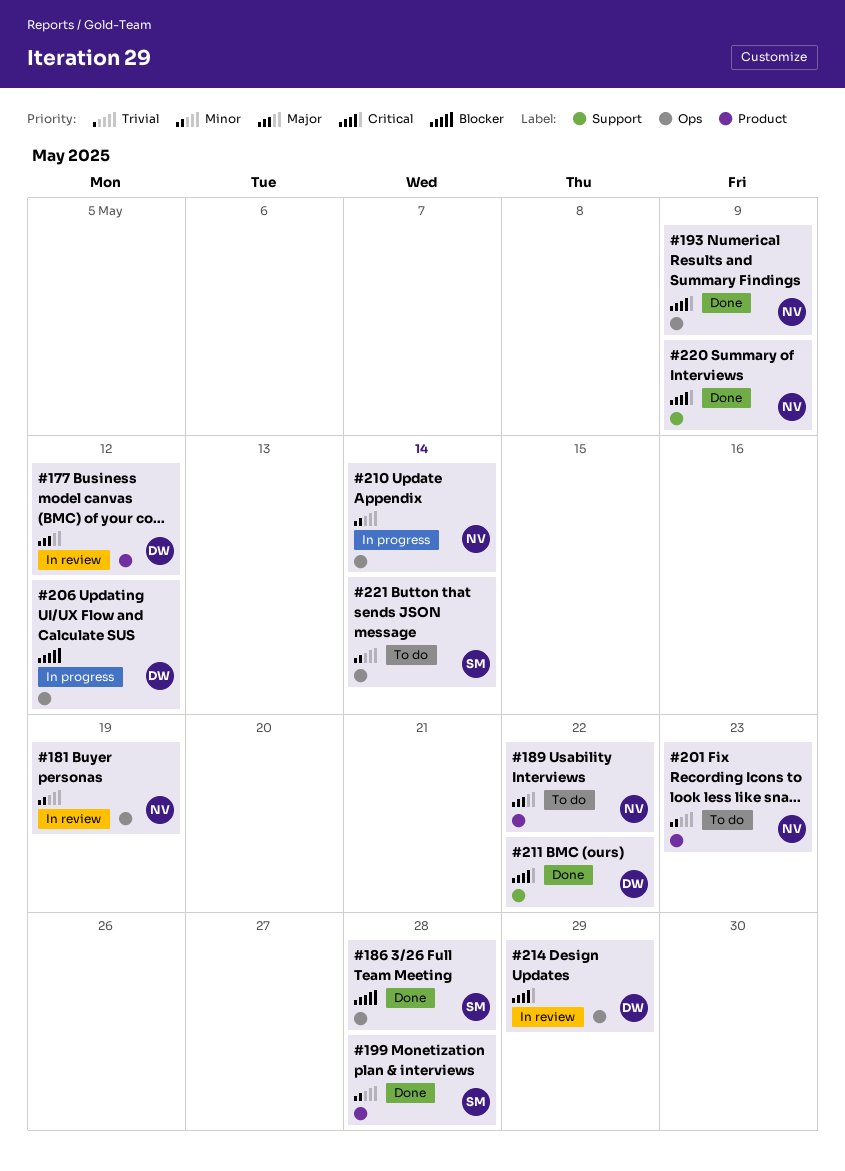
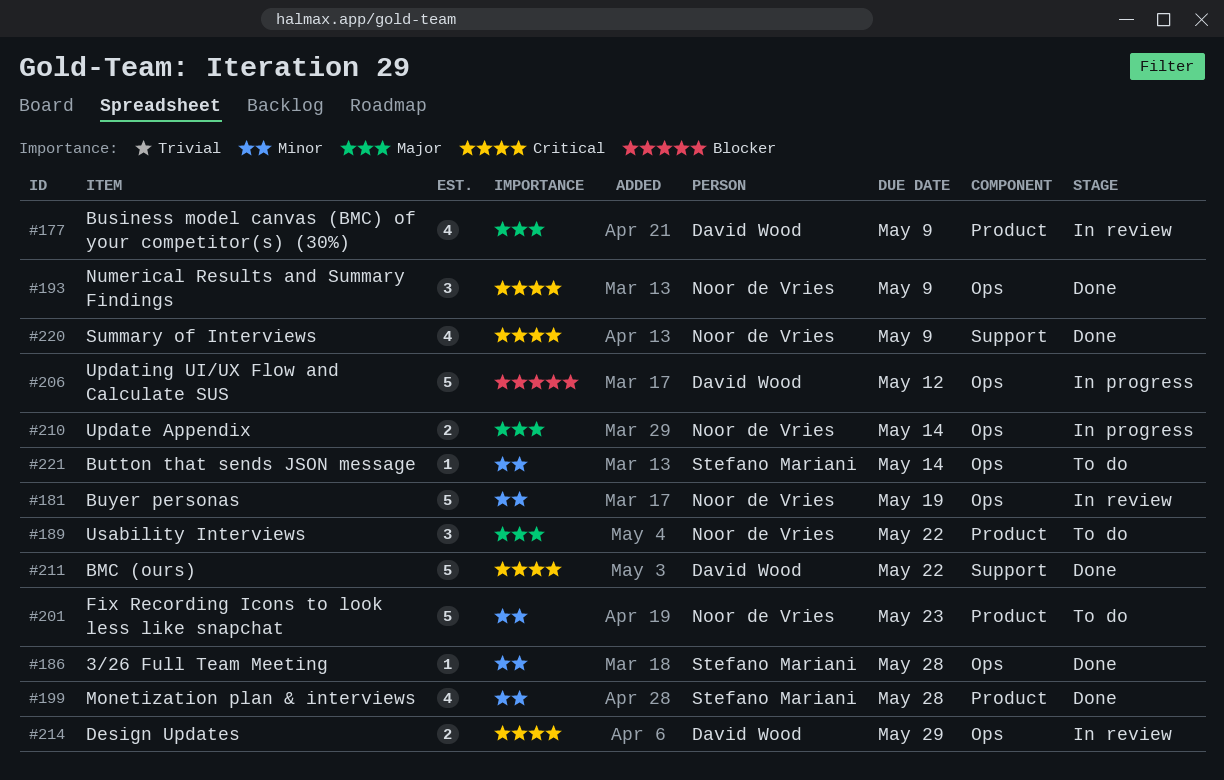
#177, due: May 12 -> May 9
#186, priority: Blocker -> Minor
#210, priority: Minor -> Major

